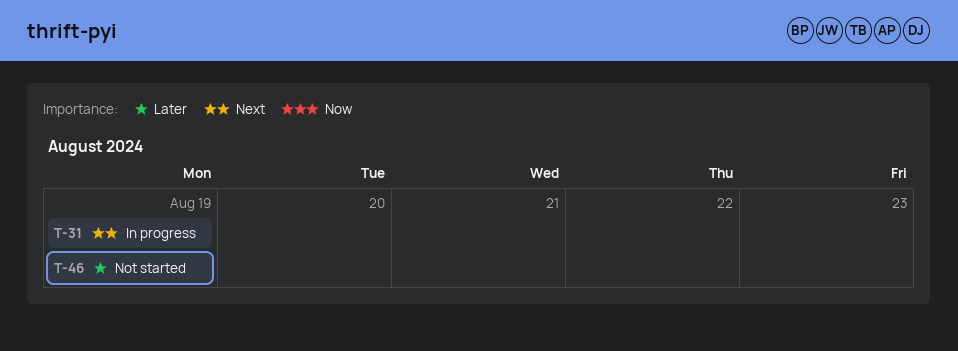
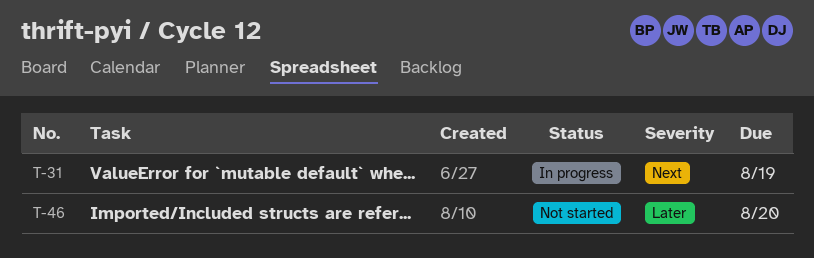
T-46, due: Aug 19 -> Aug 20

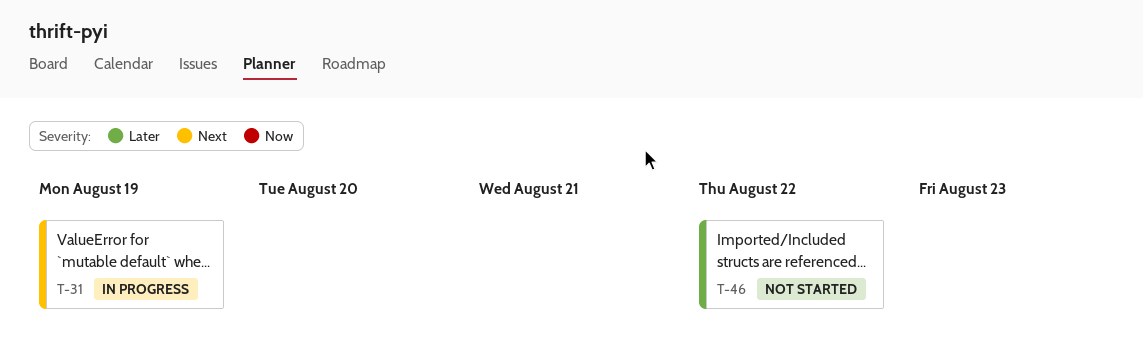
T-46, due: Aug 20 -> Aug 22

